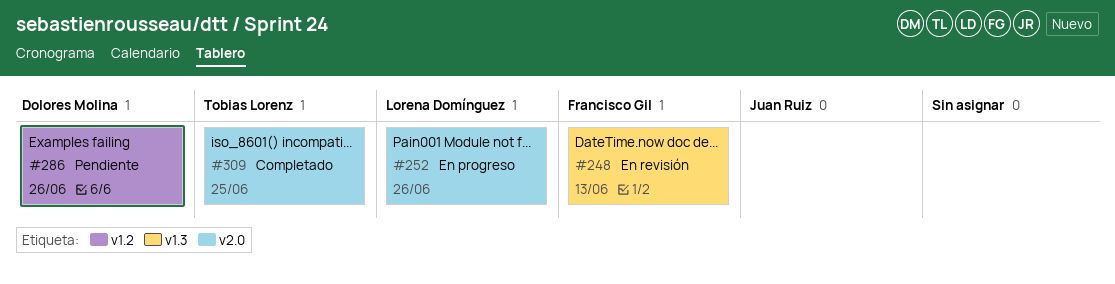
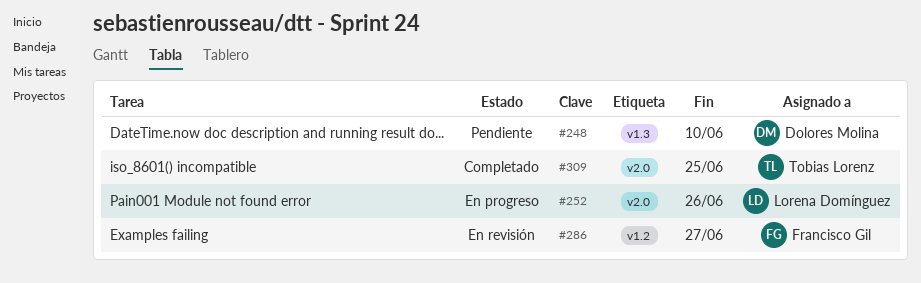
#248, status: En revisión -> Pendiente
#248, owner: Francisco Gil -> Dolores Molina
#248, due: Jun 13 -> Jun 10
#286, status: Pendiente -> En revisión
#286, owner: Dolores Molina -> Francisco Gil
#286, due: Jun 26 -> Jun 27

